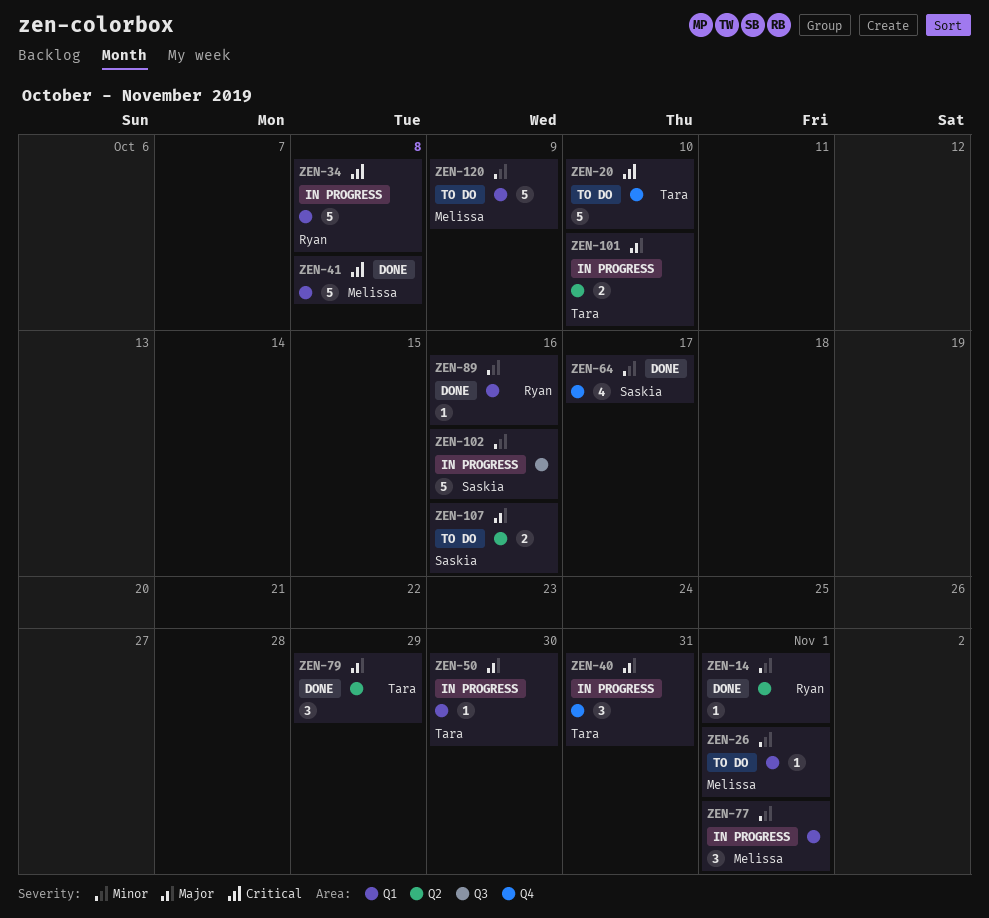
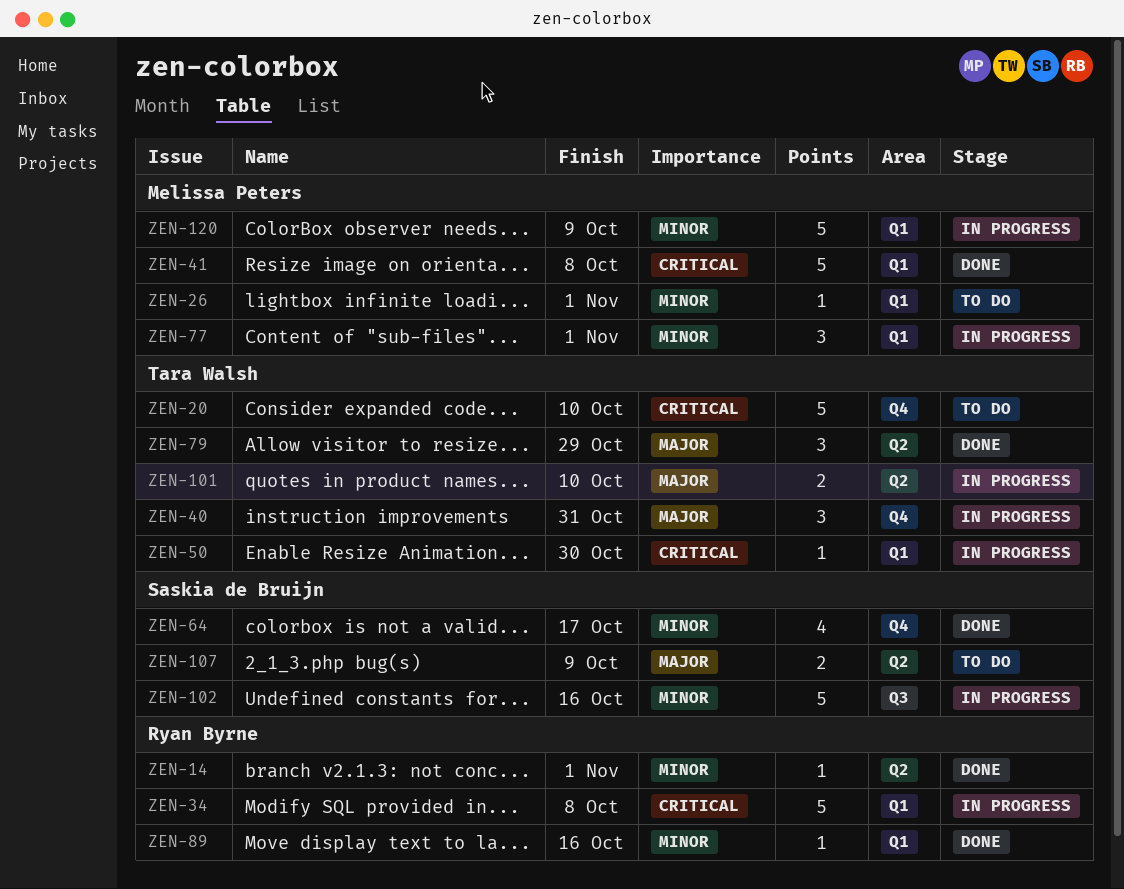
ZEN-50, priority: Major -> Critical
ZEN-107, due: Oct 16 -> Oct 9
ZEN-120, status: To do -> In progress

